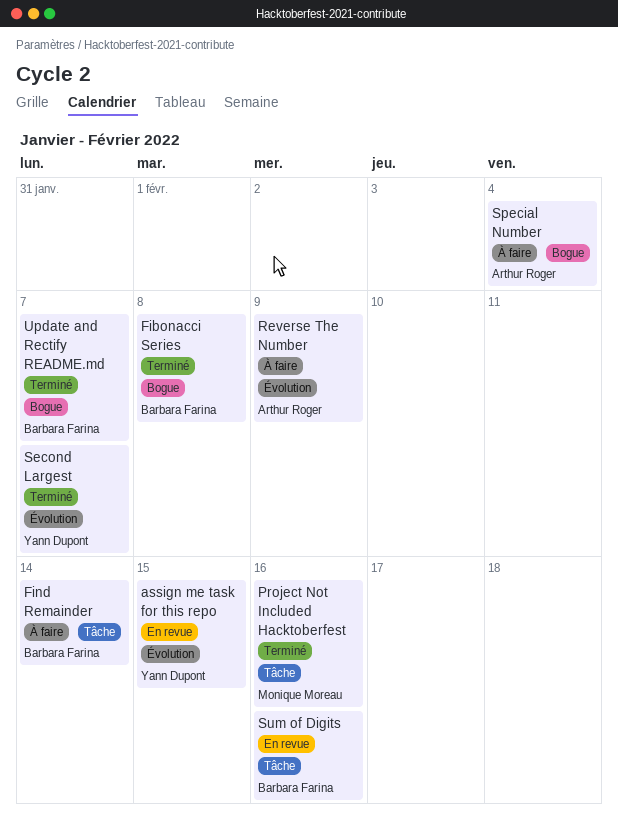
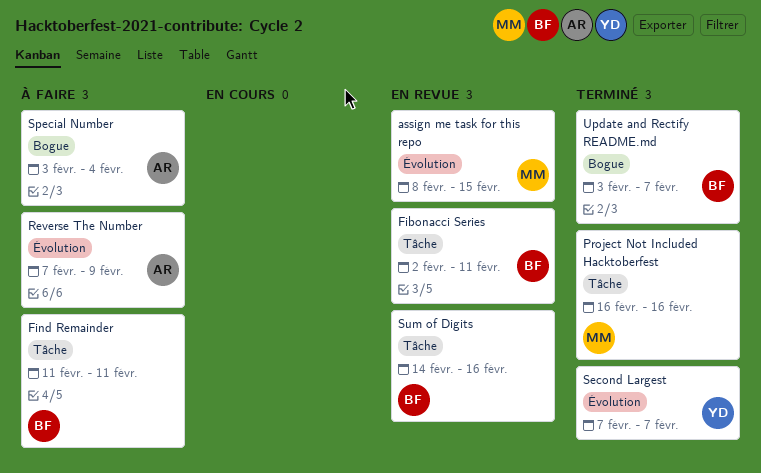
assign me task for this repo, owner: Yann Dupont -> Monique Moreau
Fibonacci Series, status: Terminé -> En revue
Fibonacci Series, label: Bogue -> Tâche
Fibonacci Series, due: Feb 8 -> Feb 11
Find Remainder, due: Feb 14 -> Feb 11

